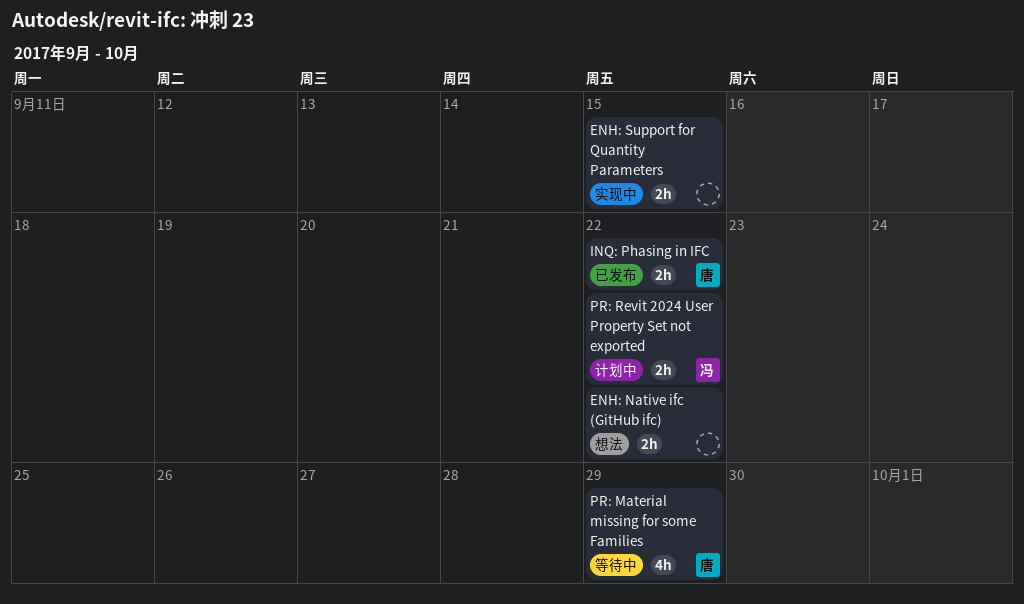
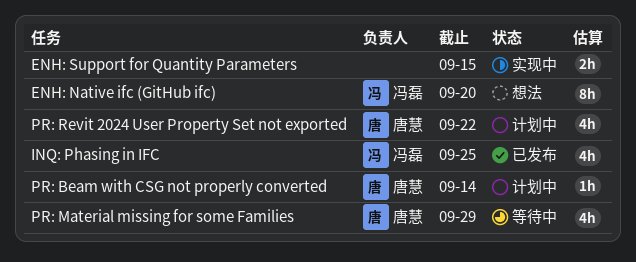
ENH: Native ifc (GitHub ifc), owner: none -> 冯磊
ENH: Native ifc (GitHub ifc), estimate: 2h -> 8h
ENH: Native ifc (GitHub ifc), due: Sep 22 -> Sep 20
INQ: Phasing in IFC, owner: 唐慧 -> 冯磊
INQ: Phasing in IFC, estimate: 2h -> 4h
INQ: Phasing in IFC, due: Sep 22 -> Sep 25
PR: Beam with CSG not properly converted: none -> present
PR: Revit 2024 User Property Set not exported, owner: 冯磊 -> 唐慧
PR: Revit 2024 User Property Set not exported, estimate: 2h -> 4h

